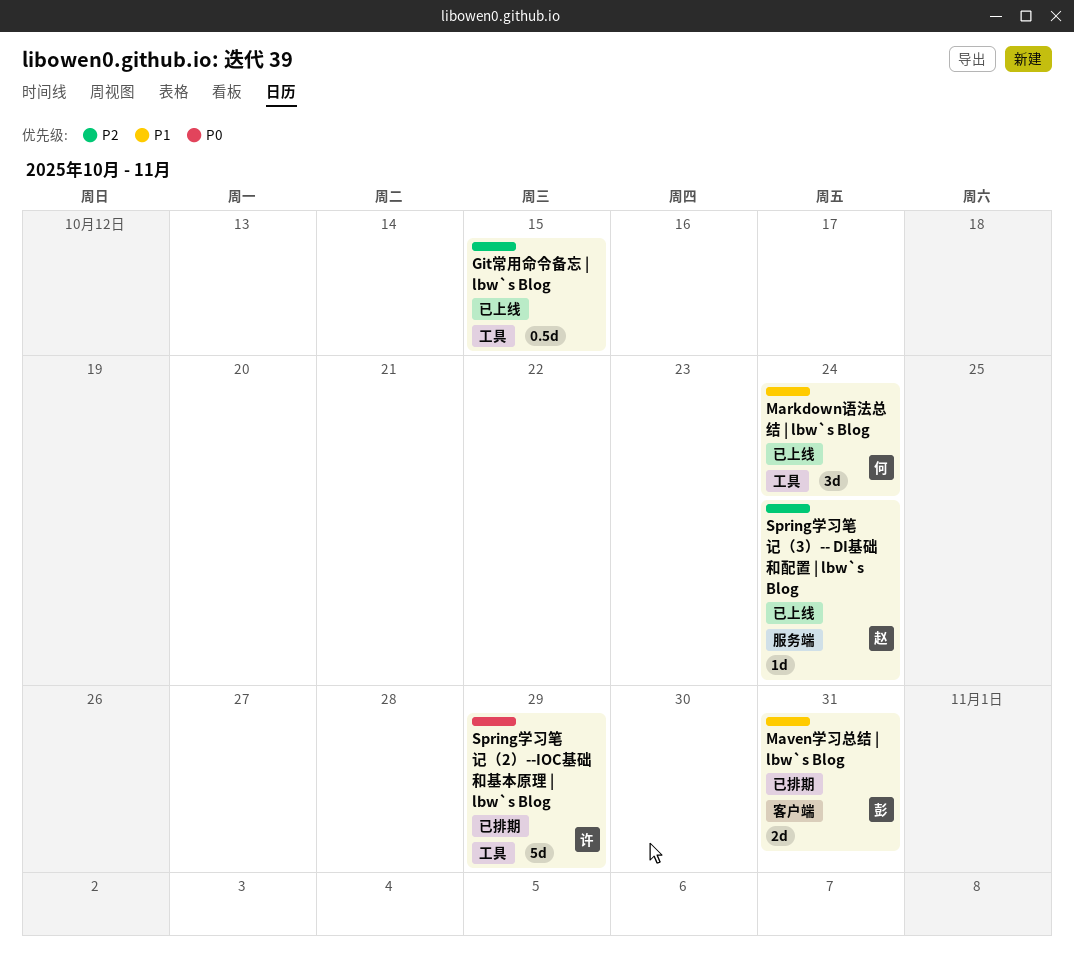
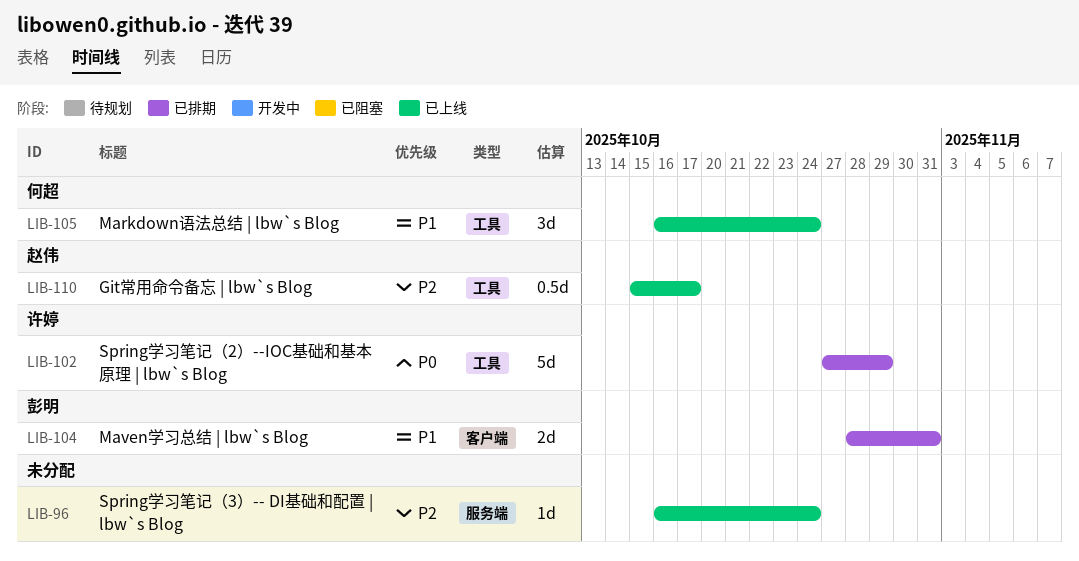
Git常用命令备忘 | lbw`s Blog, owner: none -> 赵伟
Git常用命令备忘 | lbw`s Blog, due: Oct 15 -> Oct 17
Spring学习笔记（3）-- DI基础和配置 | lbw`s Blog, owner: 赵伟 -> none

